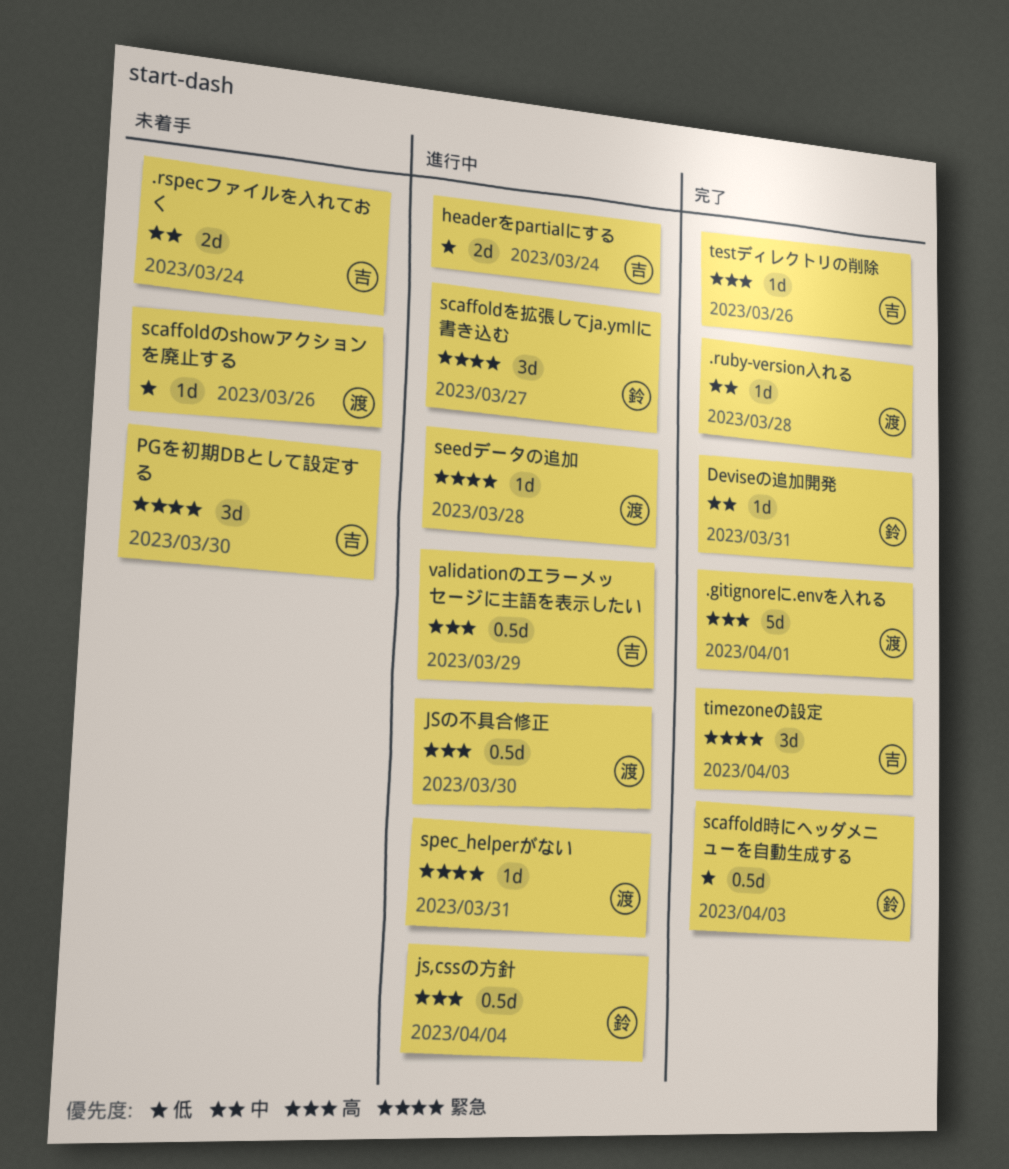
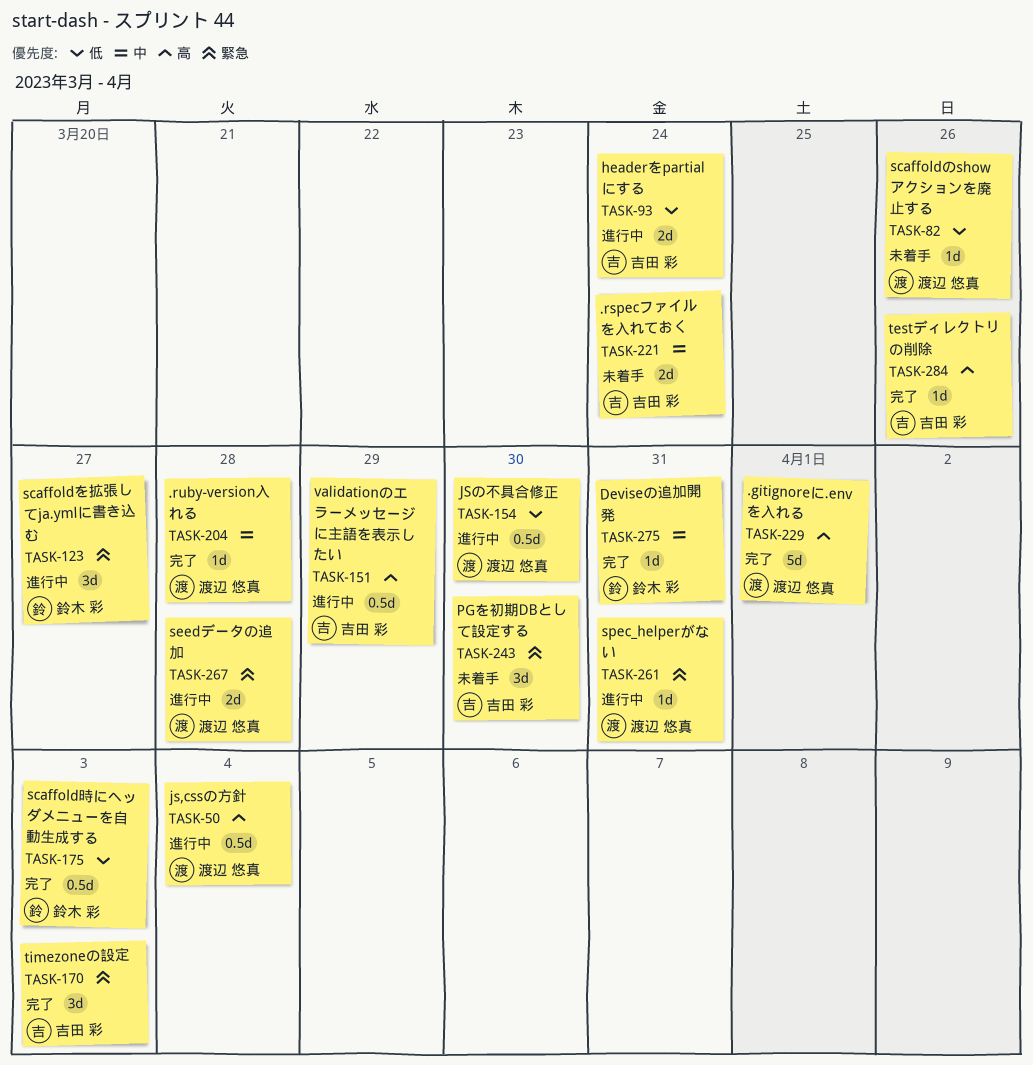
js,cssの方針, owner: 鈴木 彩 -> 渡辺 悠真
JSの不具合修正, priority: 高 -> 低
seedデータの追加, estimate: 1d -> 2d

